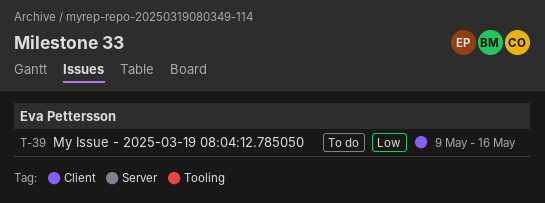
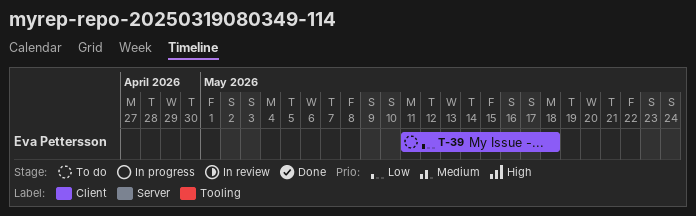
T-39, start: May 9 -> May 11
T-39, due: May 16 -> May 18

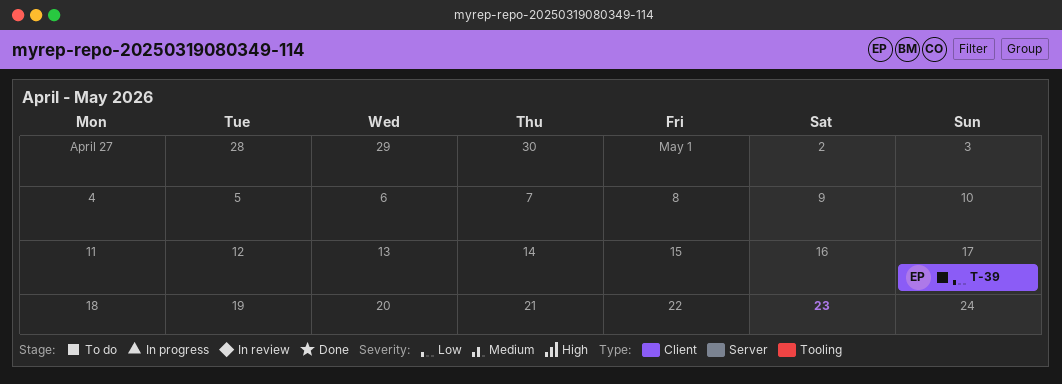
T-39, start: May 11 -> May 17
T-39, due: May 18 -> May 17

